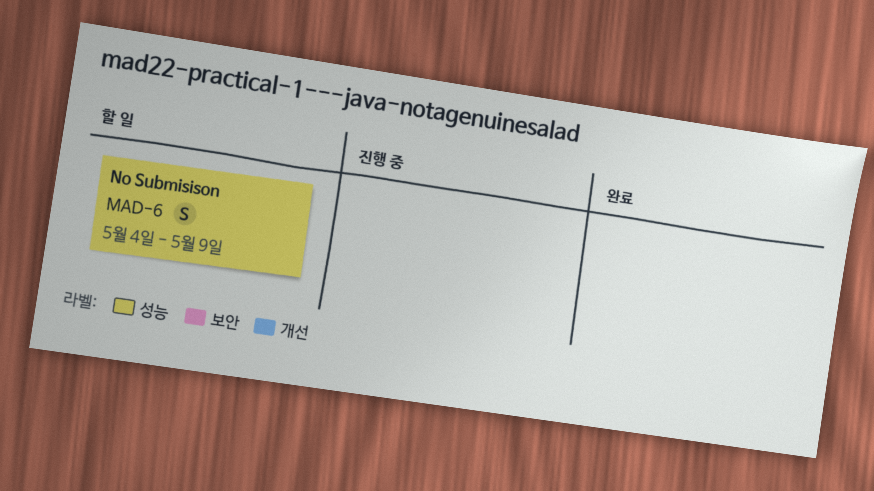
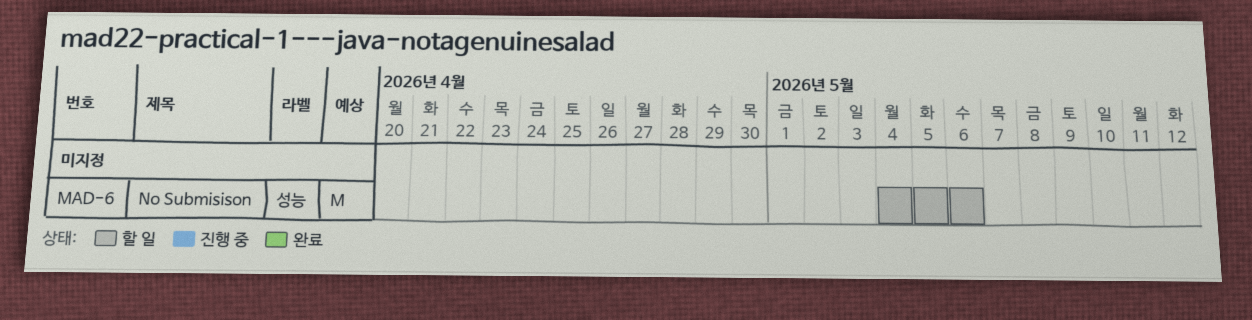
MAD-6, estimate: S -> M
MAD-6, due: May 9 -> May 6

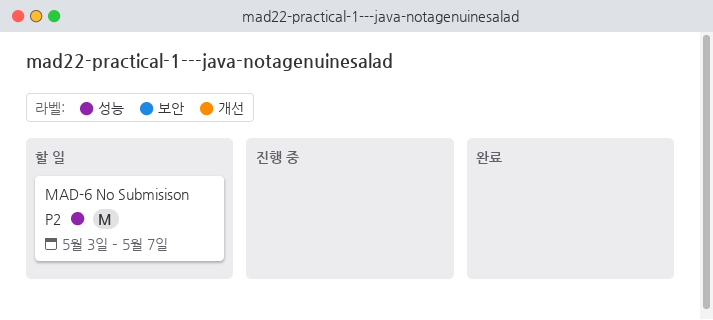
MAD-6, start: May 4 -> May 3
MAD-6, due: May 6 -> May 7

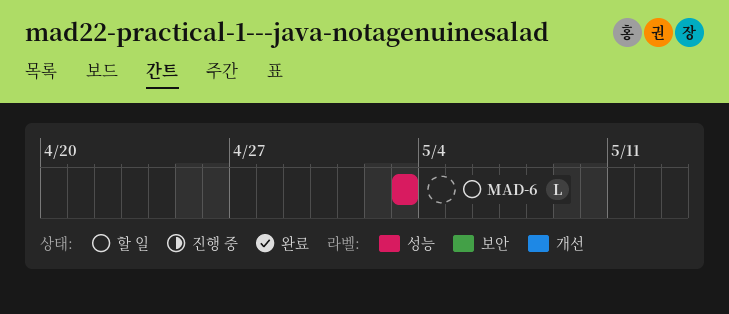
MAD-6, estimate: M -> L
MAD-6, due: May 7 -> May 3

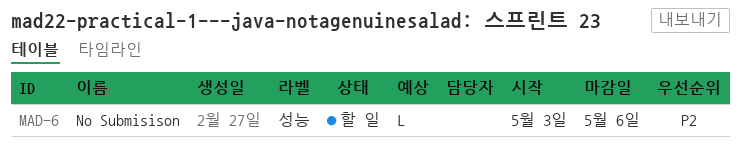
MAD-6, due: May 3 -> May 6

